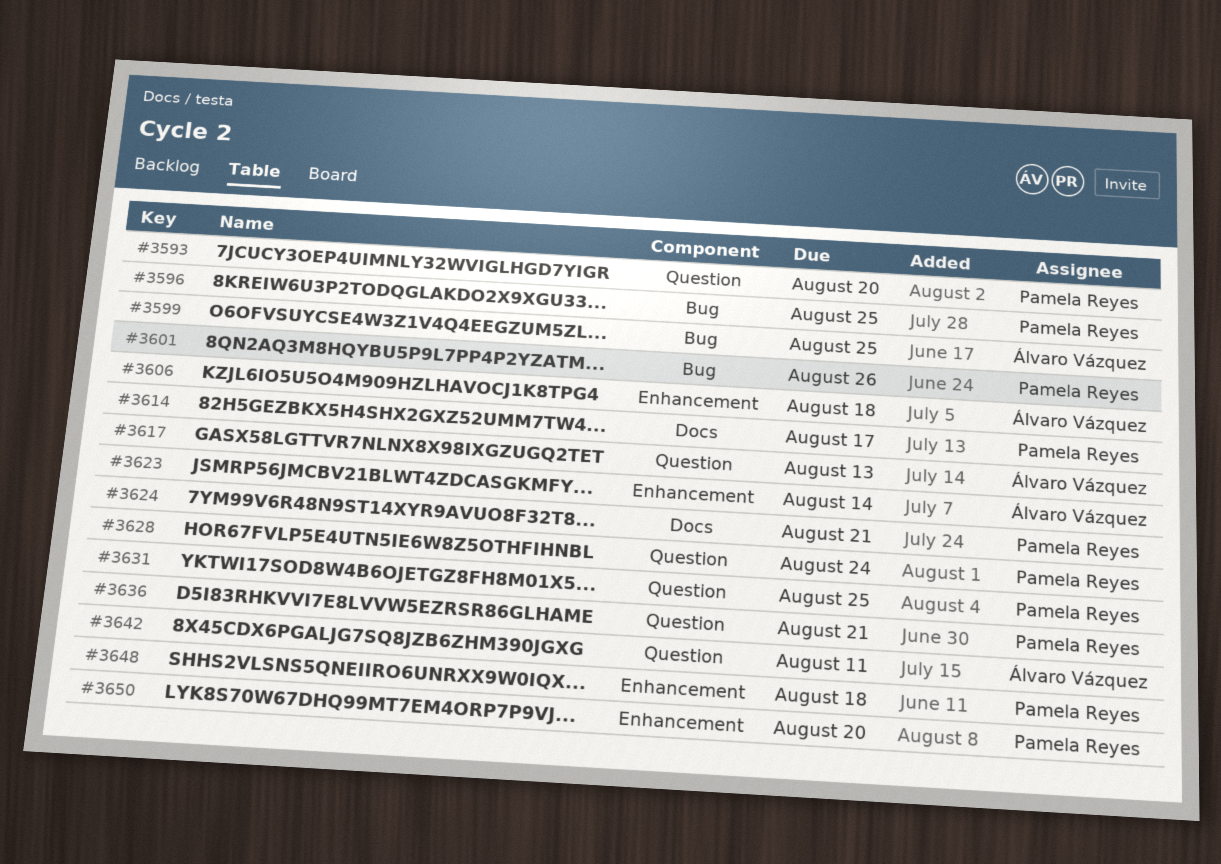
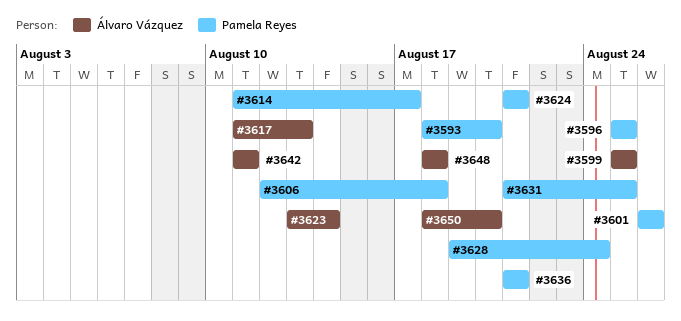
#3606, owner: Álvaro Vázquez -> Pamela Reyes
#3648, owner: Pamela Reyes -> Álvaro Vázquez
#3650, owner: Pamela Reyes -> Álvaro Vázquez

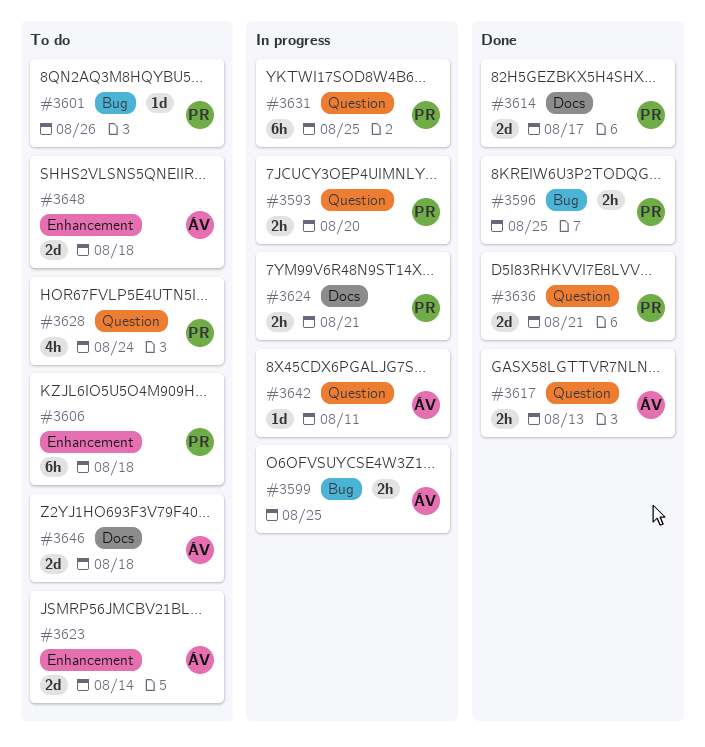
#3646: none -> present
#3650: present -> none

